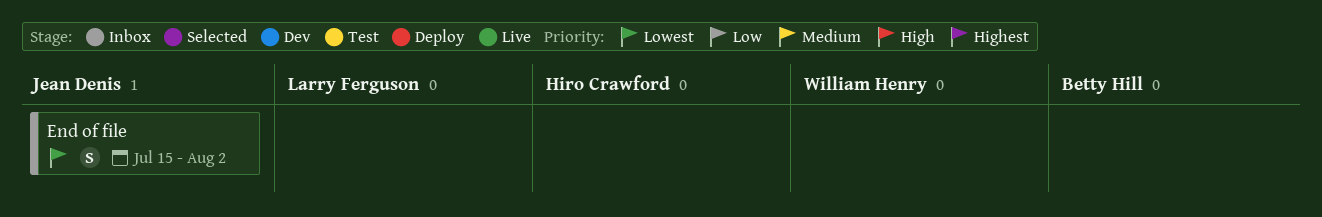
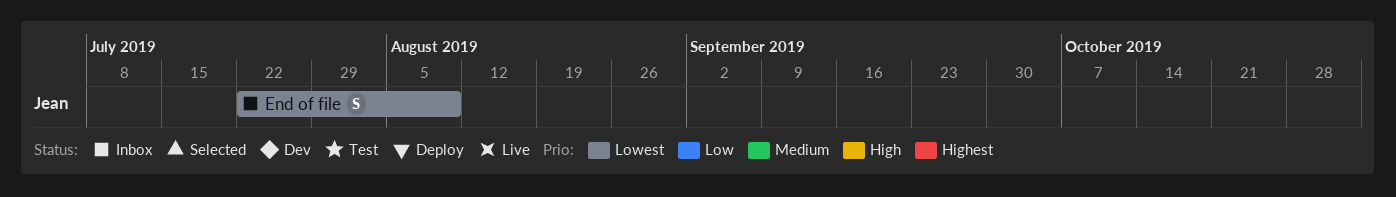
End of file, start: Jul 15 -> Jul 22
End of file, due: Aug 2 -> Aug 9

